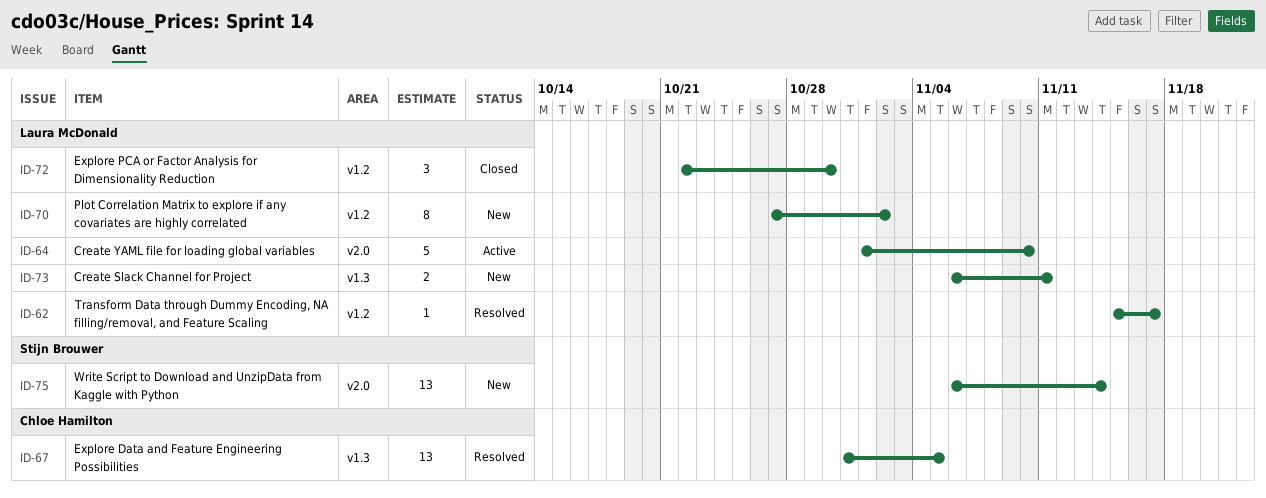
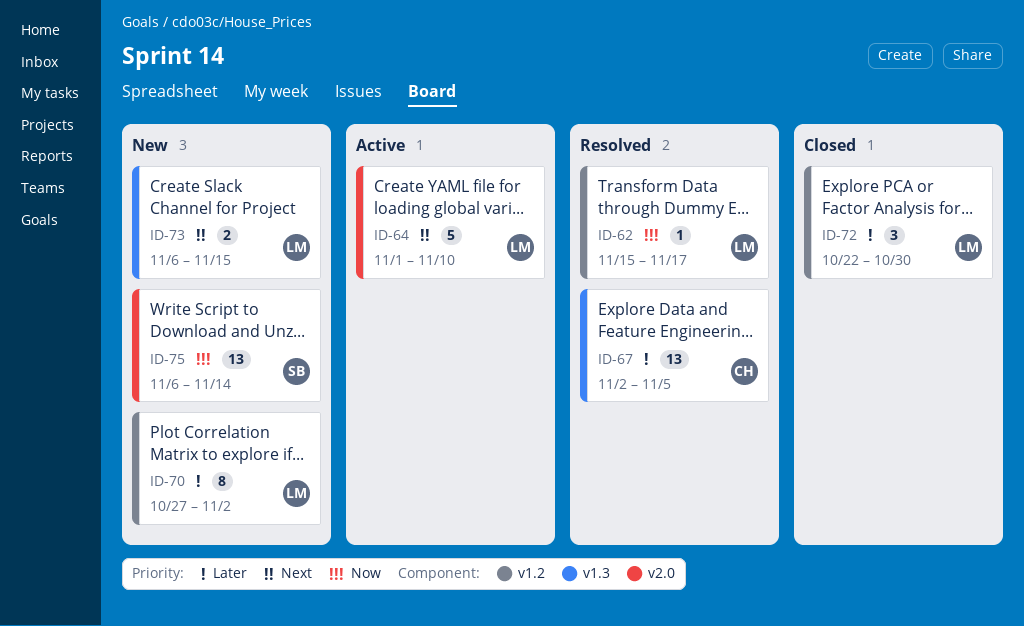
ID-67, start: Oct 31 -> Nov 2
ID-73, due: Nov 11 -> Nov 15

